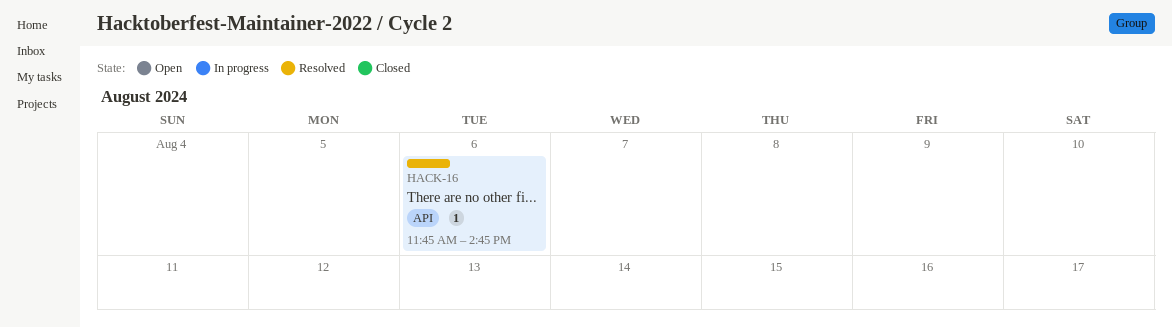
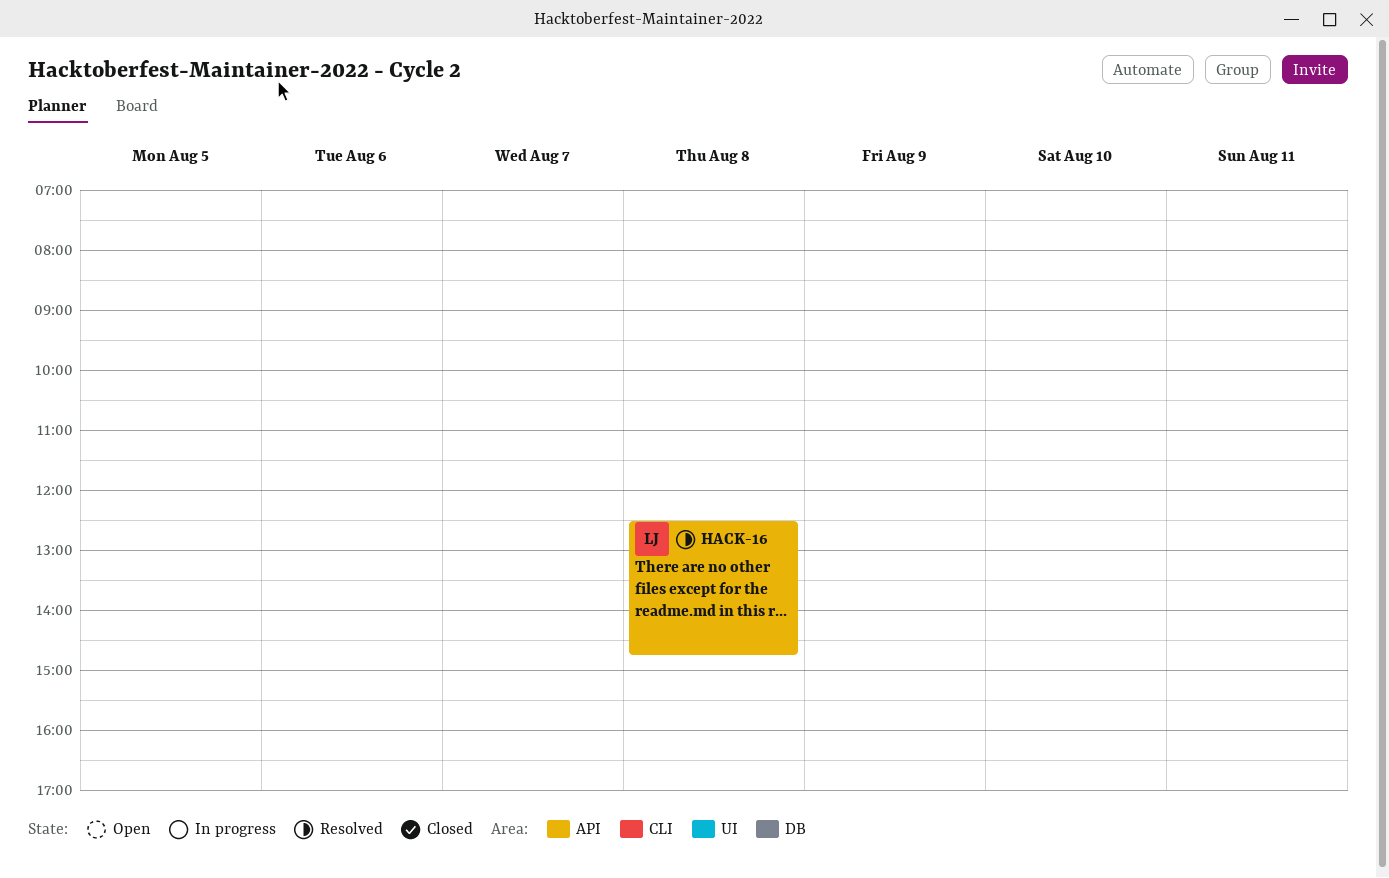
HACK-16, day: Aug 6 -> Aug 8
HACK-16, begins: 11:45 -> 12:30

